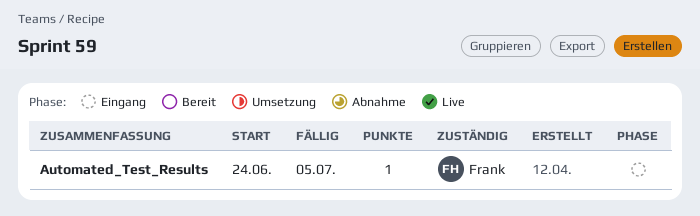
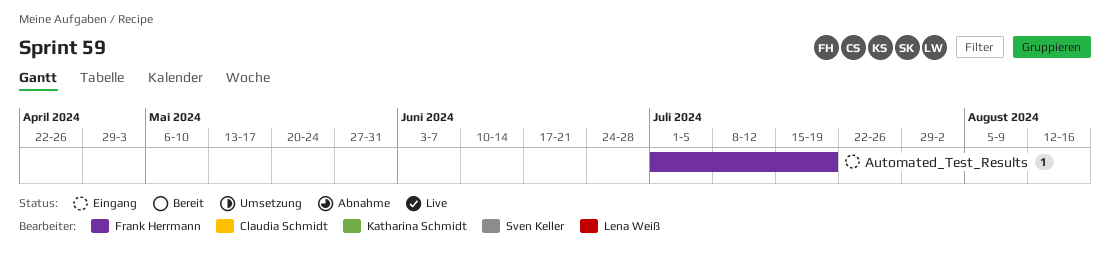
Automated_Test_Results, start: Jun 24 -> Jul 1
Automated_Test_Results, due: Jul 5 -> Jul 19

